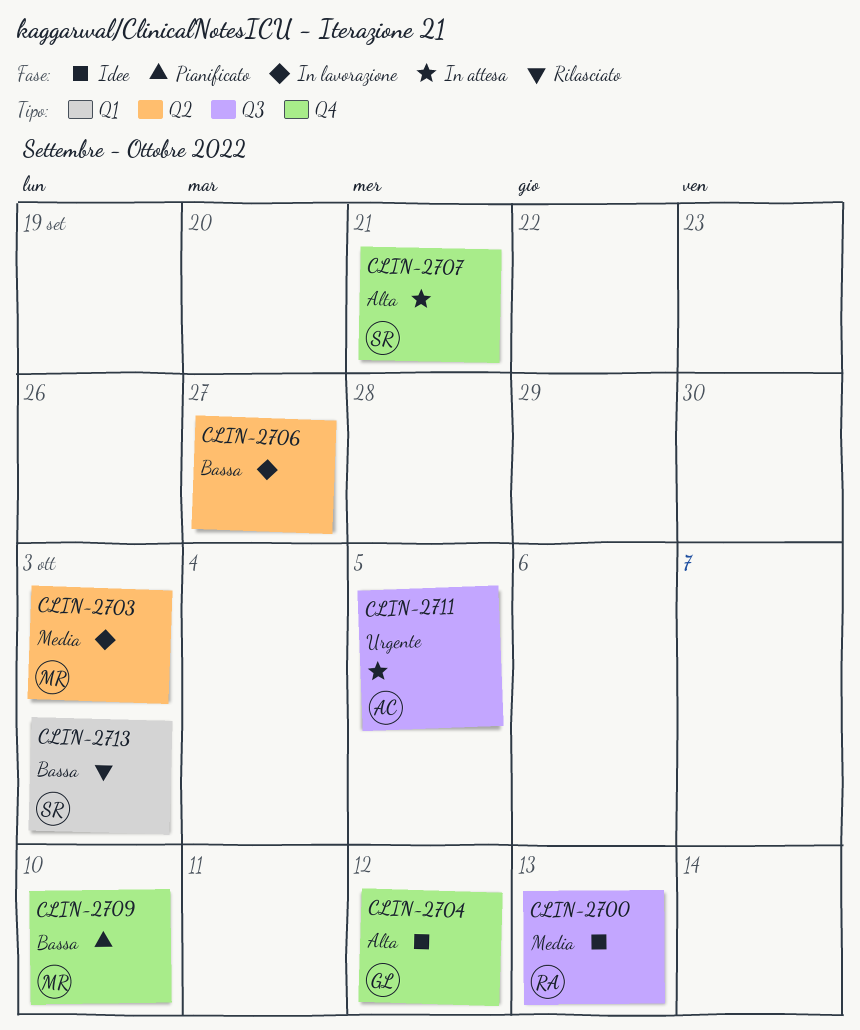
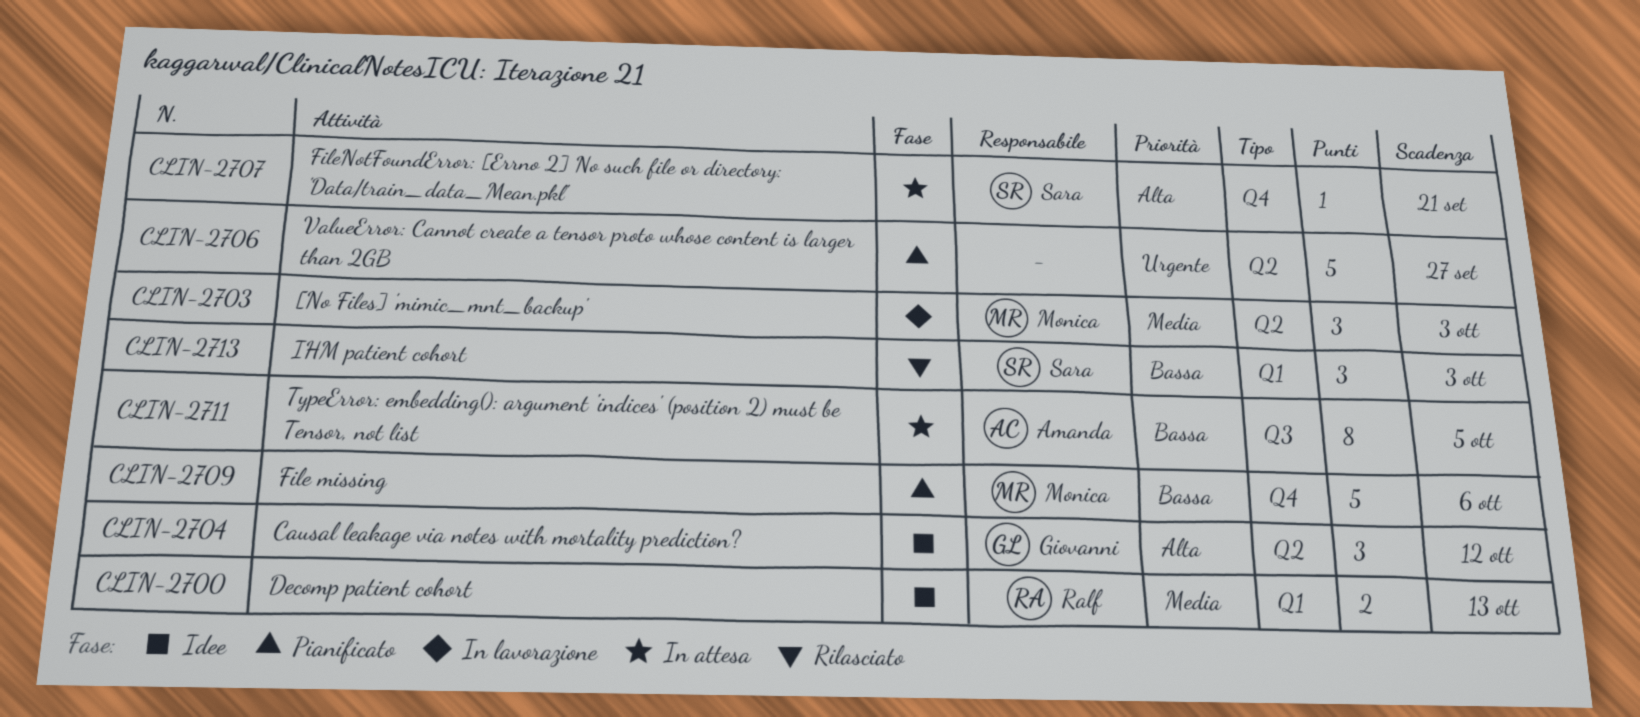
CLIN-2700, label: Q3 -> Q1
CLIN-2704, label: Q4 -> Q2
CLIN-2706, status: In lavorazione -> Pianificato
CLIN-2706, priority: Bassa -> Urgente
CLIN-2709, due: Oct 10 -> Oct 6
CLIN-2711, priority: Urgente -> Bassa

